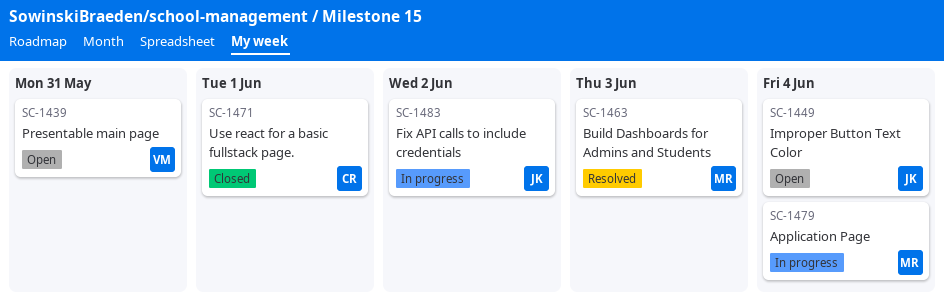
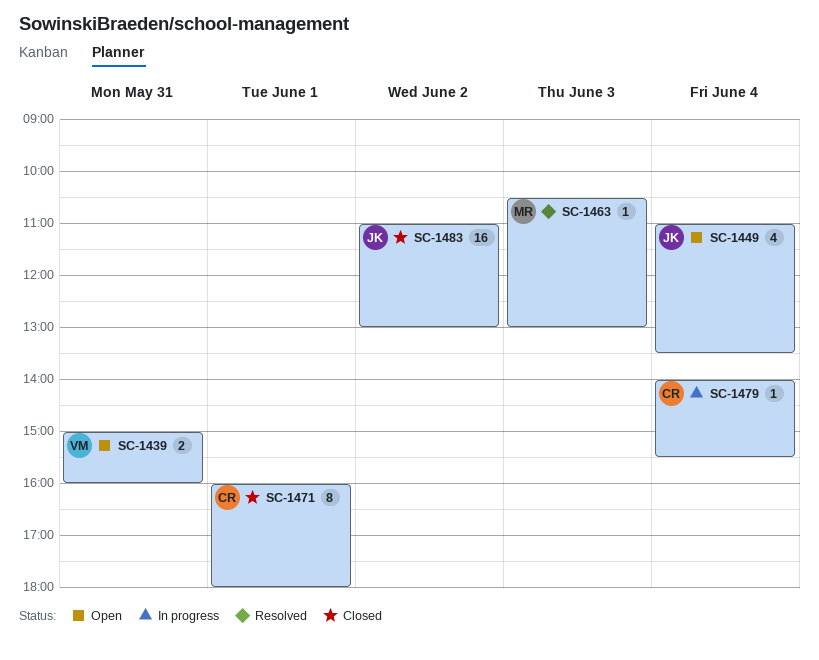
SC-1479, owner: MR -> CR
SC-1483, status: In progress -> Closed

